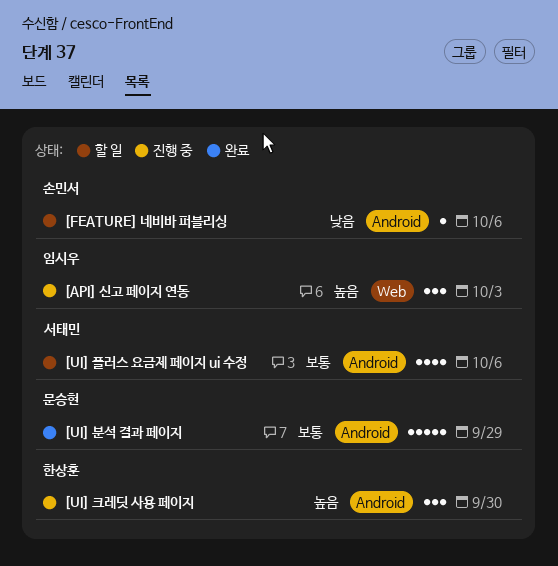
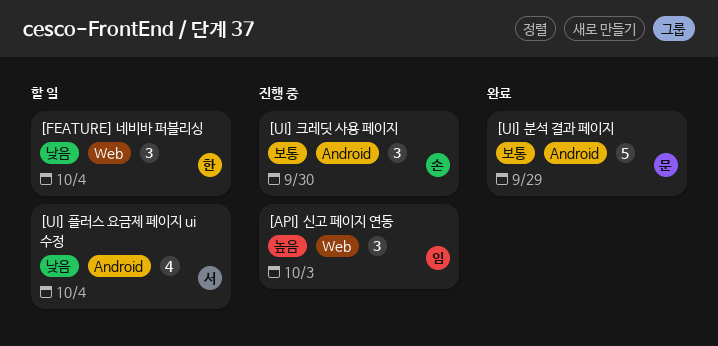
[FEATURE] 네비바 퍼블리싱, owner: 손민서 -> 한상훈
[FEATURE] 네비바 퍼블리싱, label: Android -> Web
[FEATURE] 네비바 퍼블리싱, estimate: 1 -> 3
[FEATURE] 네비바 퍼블리싱, due: Oct 6 -> Oct 4
[UI] 크레딧 사용 페이지, owner: 한상훈 -> 손민서
[UI] 크레딧 사용 페이지, priority: 높음 -> 보통
[UI] 플러스 요금제 페이지 ui 수정, priority: 보통 -> 낮음
[UI] 플러스 요금제 페이지 ui 수정, due: Oct 6 -> Oct 4

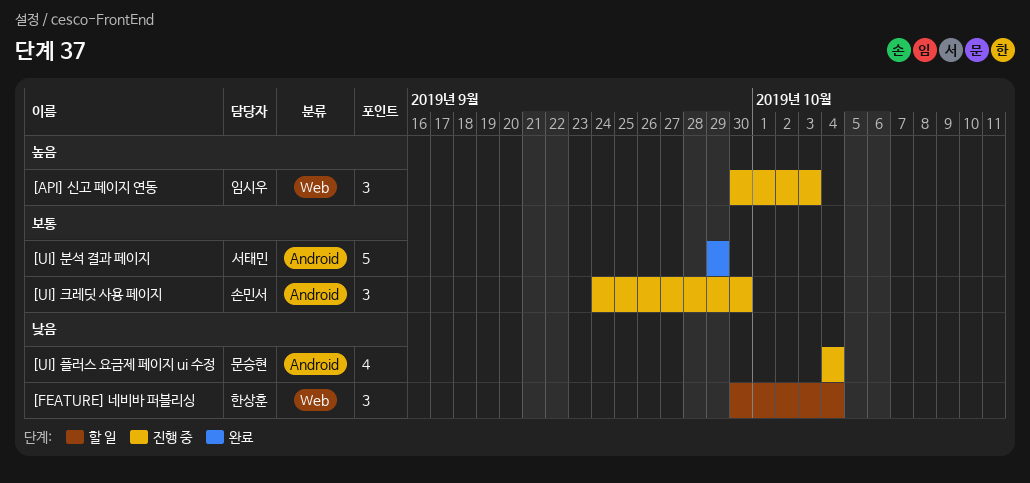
[UI] 분석 결과 페이지, owner: 문승현 -> 서태민
[UI] 플러스 요금제 페이지 ui 수정, status: 할 일 -> 진행 중
[UI] 플러스 요금제 페이지 ui 수정, owner: 서태민 -> 문승현

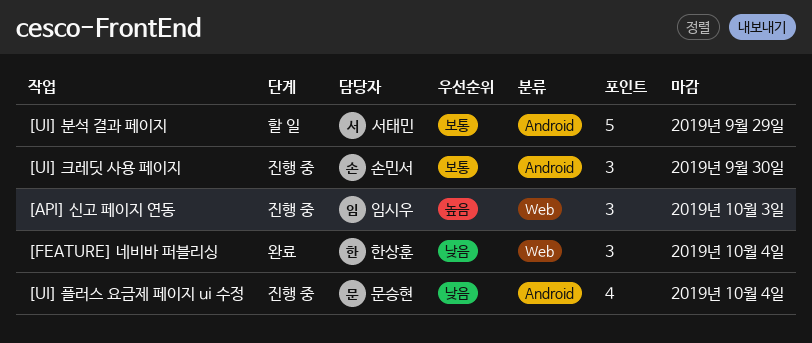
[FEATURE] 네비바 퍼블리싱, status: 할 일 -> 완료
[UI] 분석 결과 페이지, status: 완료 -> 할 일

